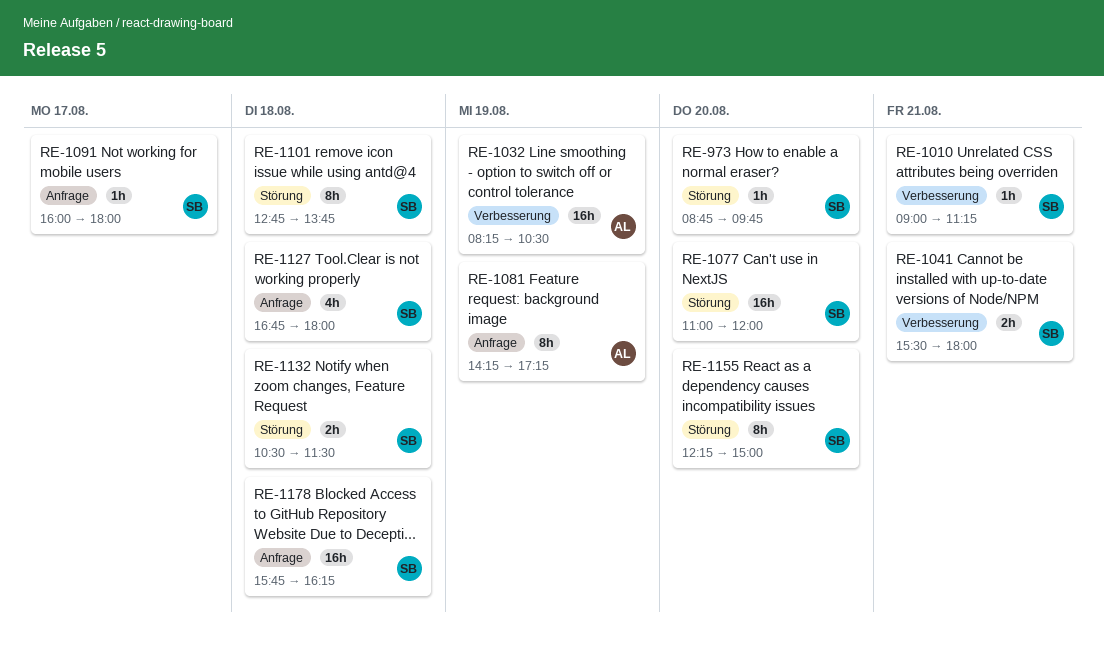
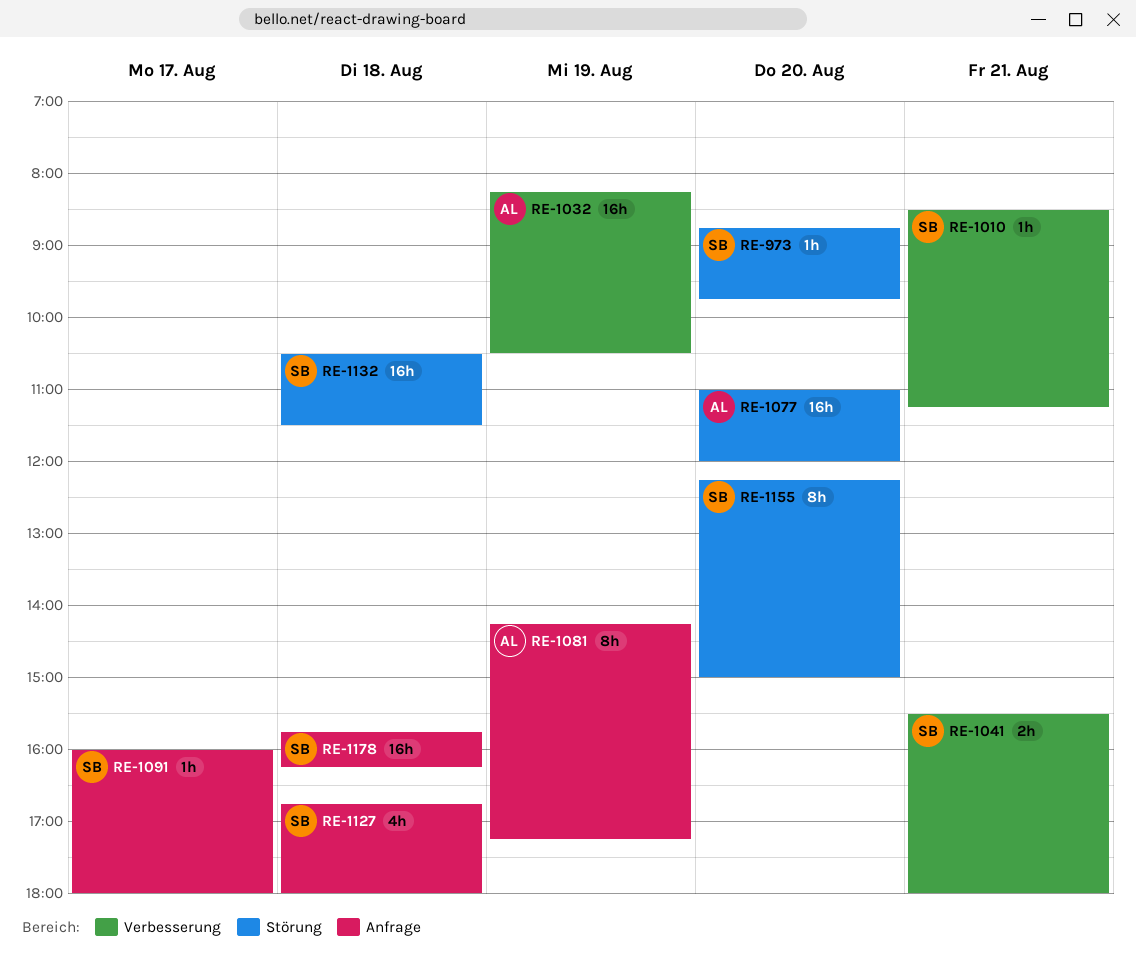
RE-1010, begins: 09:00 -> 08:30
RE-1077, owner: SB -> AL
RE-1101: present -> none
RE-1132, estimate: 2h -> 16h

